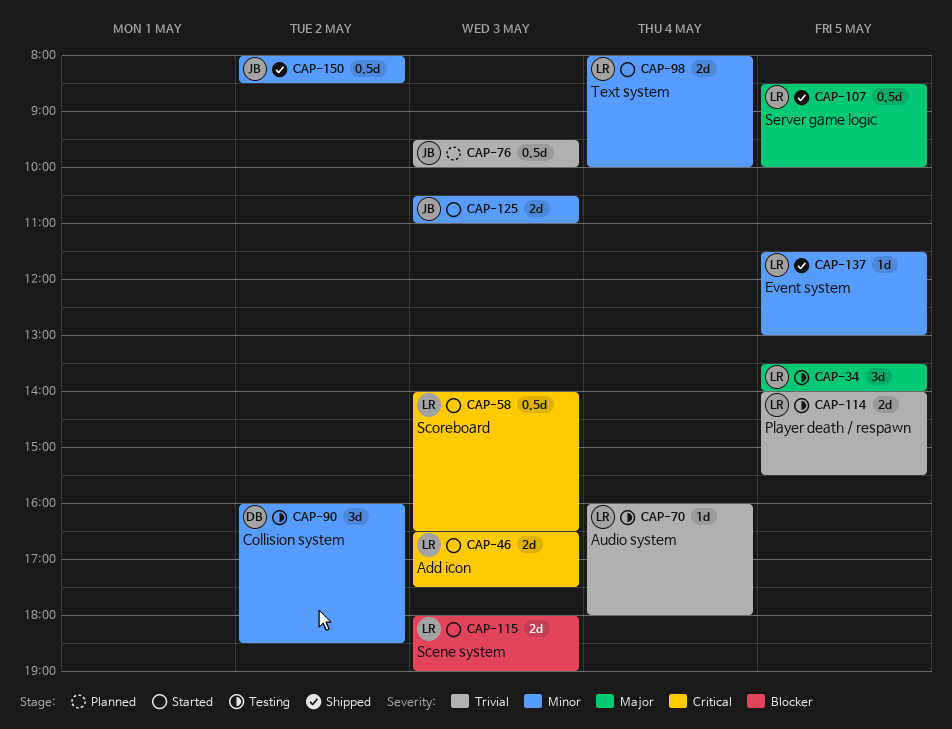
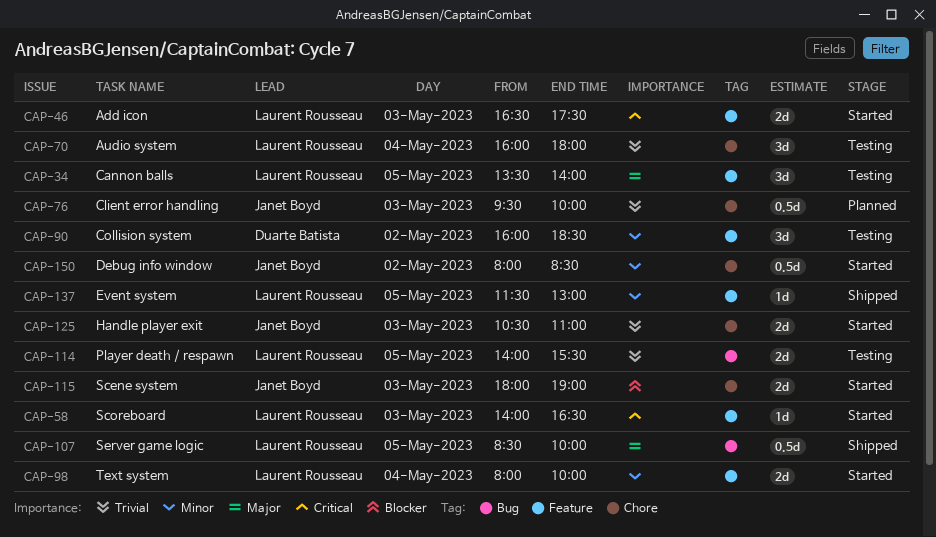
CAP-58, estimate: 0.5d -> 1d
CAP-70, estimate: 1d -> 3d
CAP-115, owner: Laurent Rousseau -> Janet Boyd
CAP-125, priority: Minor -> Trivial
CAP-150, status: Shipped -> Started

